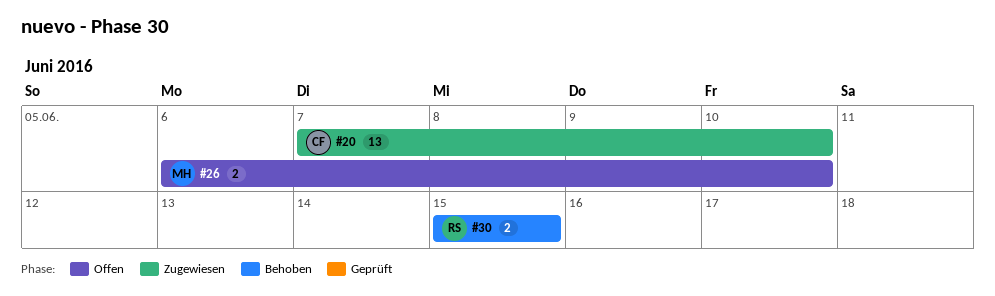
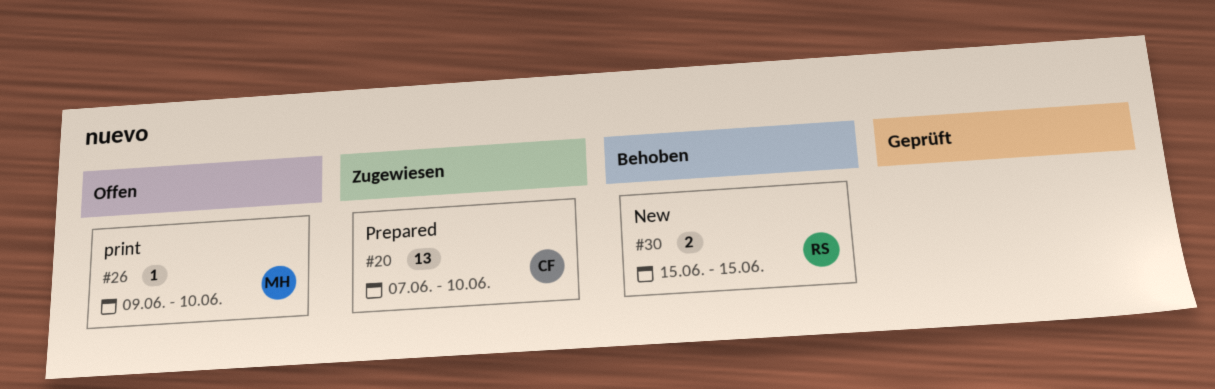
#26, estimate: 2 -> 1
#26, start: Jun 6 -> Jun 9

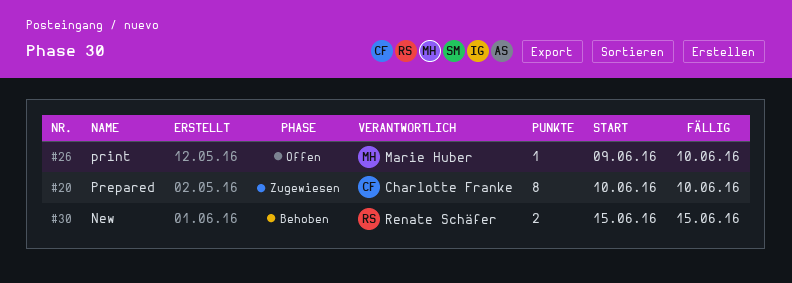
#20, estimate: 13 -> 8
#20, start: Jun 7 -> Jun 10

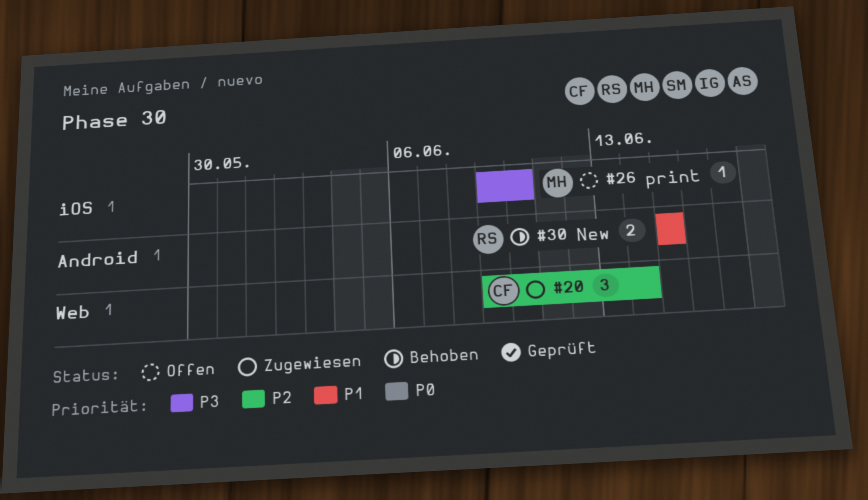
#20, estimate: 8 -> 3
#20, start: Jun 10 -> Jun 9
#20, due: Jun 10 -> Jun 14

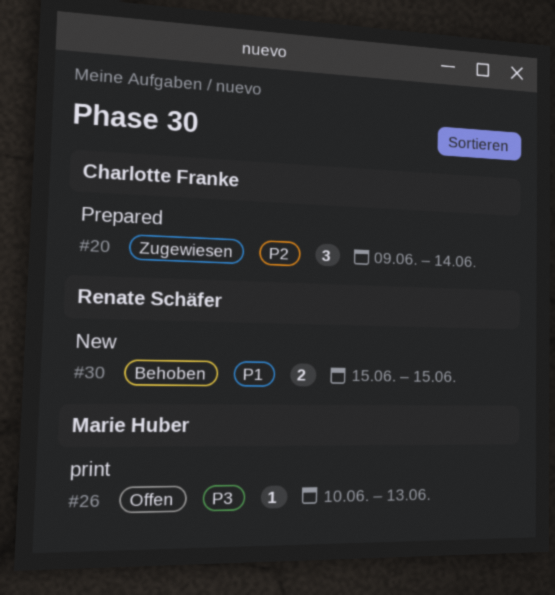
#26, start: Jun 9 -> Jun 10
#26, due: Jun 10 -> Jun 13

